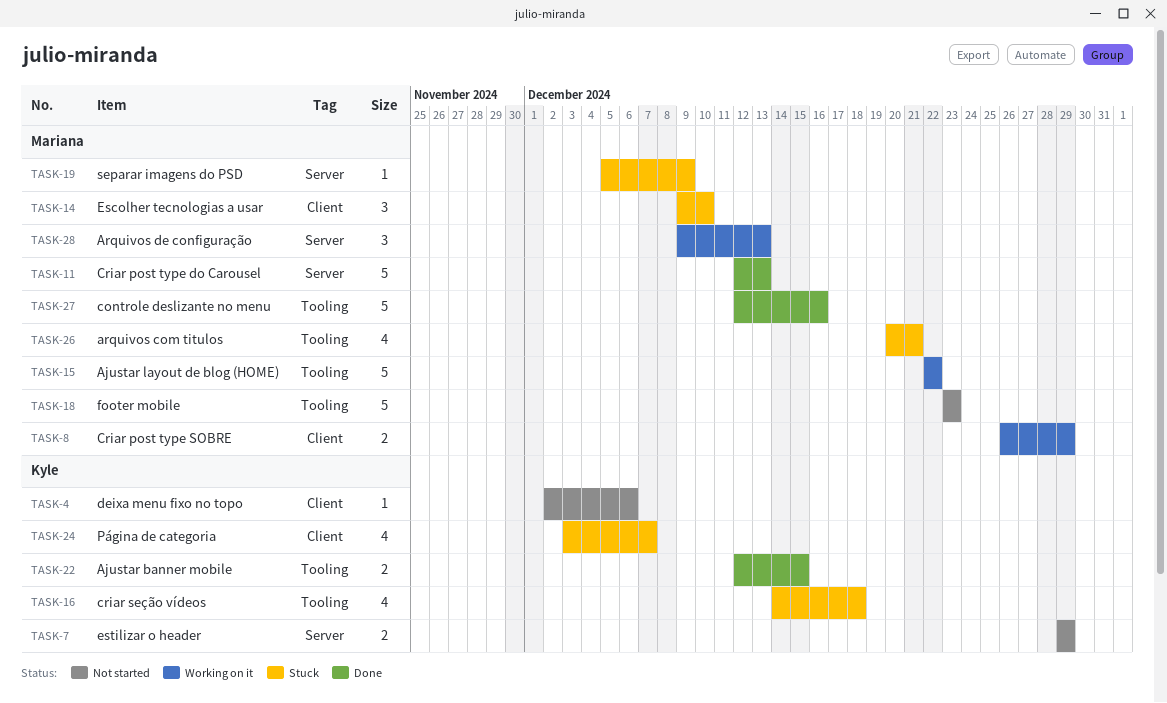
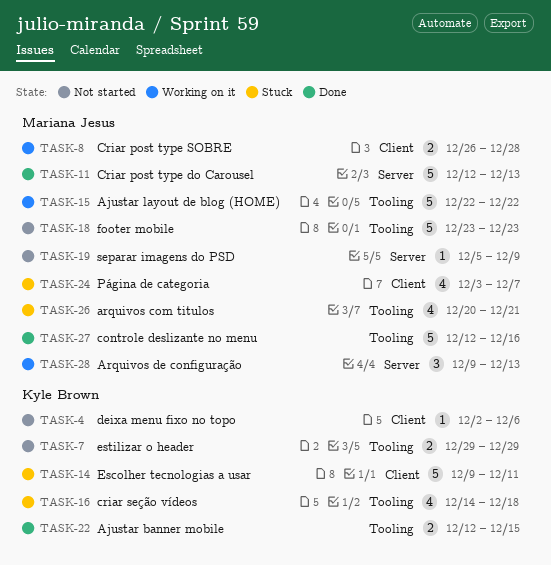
TASK-7, label: Server -> Tooling
TASK-8, due: Dec 29 -> Dec 28
TASK-14, owner: Mariana Jesus -> Kyle Brown
TASK-14, estimate: 3 -> 5
TASK-14, due: Dec 10 -> Dec 11
TASK-19, status: Stuck -> Not started
TASK-24, owner: Kyle Brown -> Mariana Jesus

